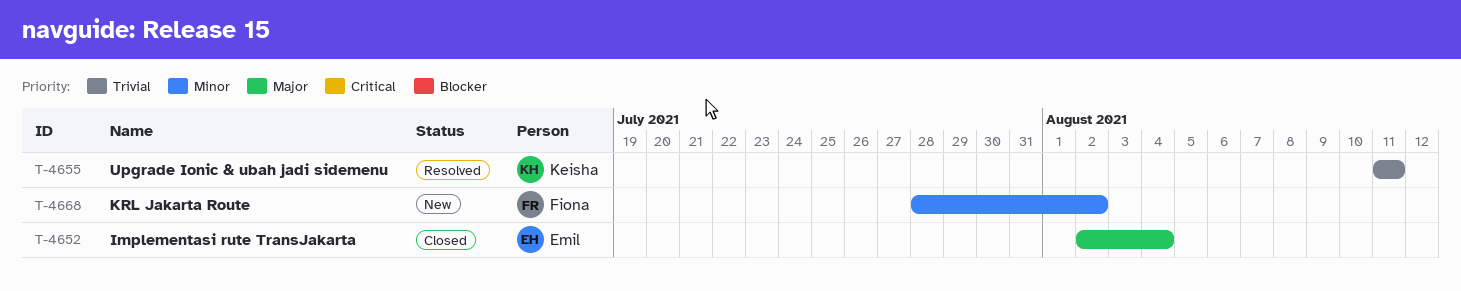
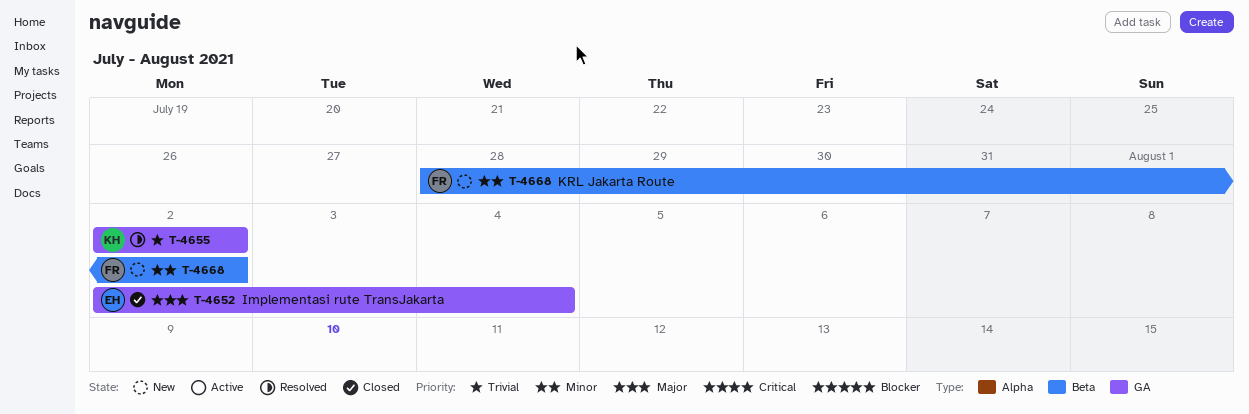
T-4655, start: Aug 11 -> Aug 2
T-4655, due: Aug 11 -> Aug 2

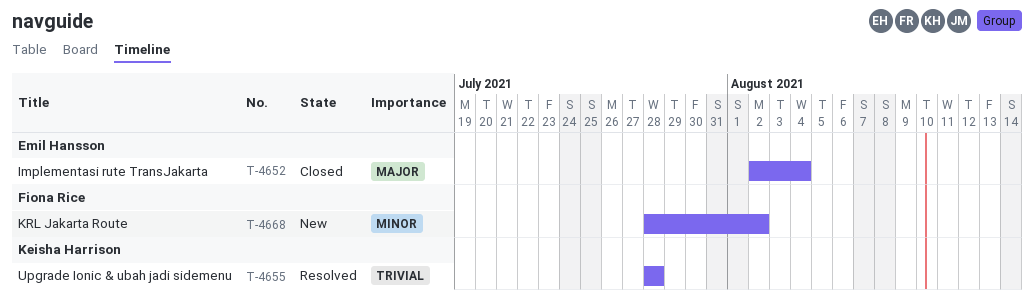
T-4655, start: Aug 2 -> Jul 28
T-4655, due: Aug 2 -> Jul 28

